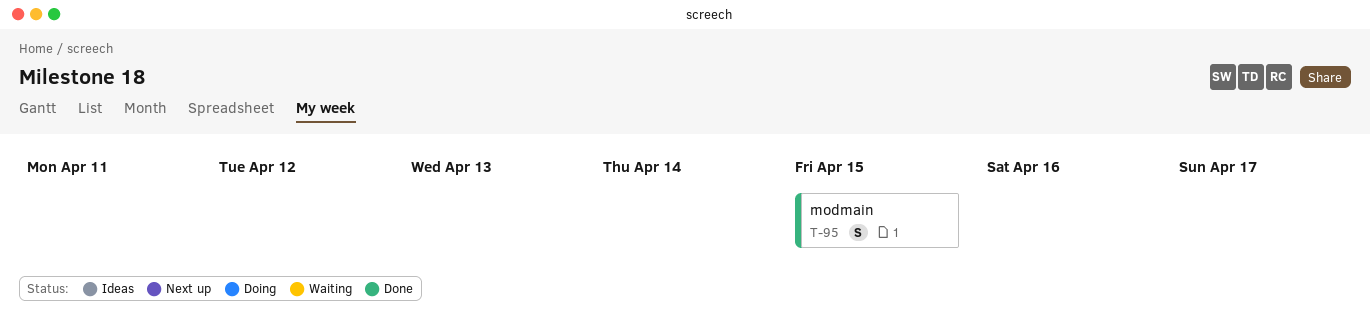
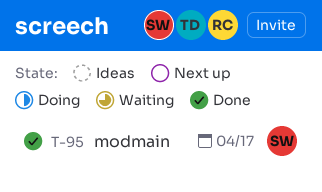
T-95, due: Apr 15 -> Apr 17

